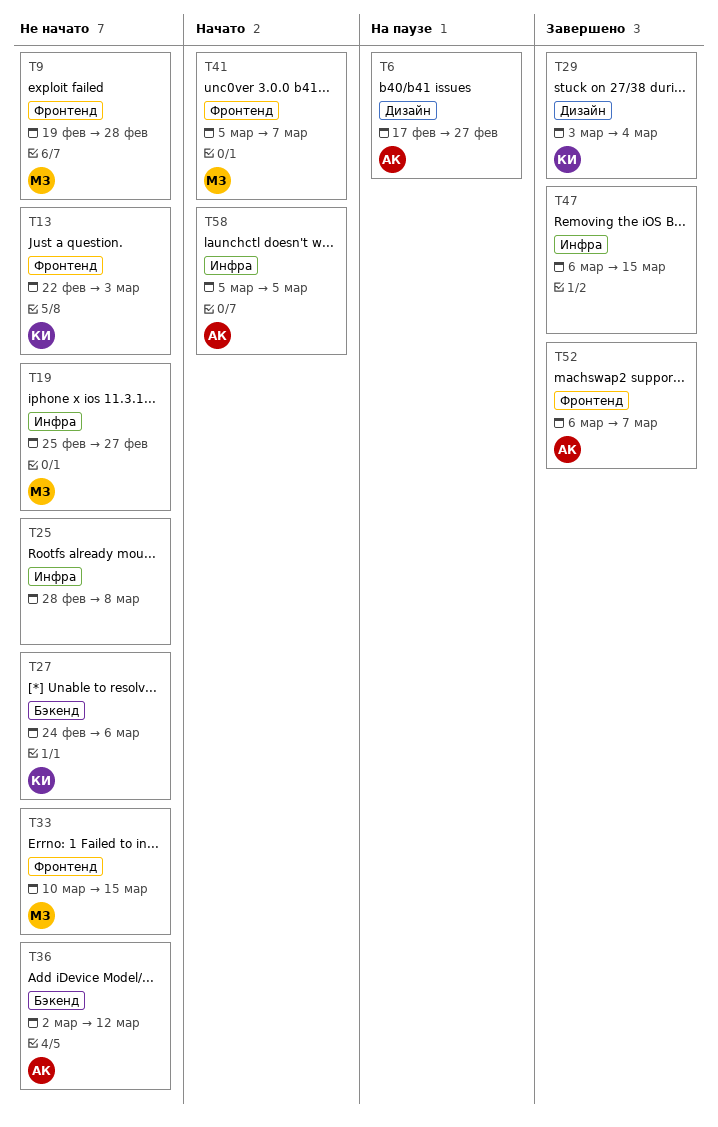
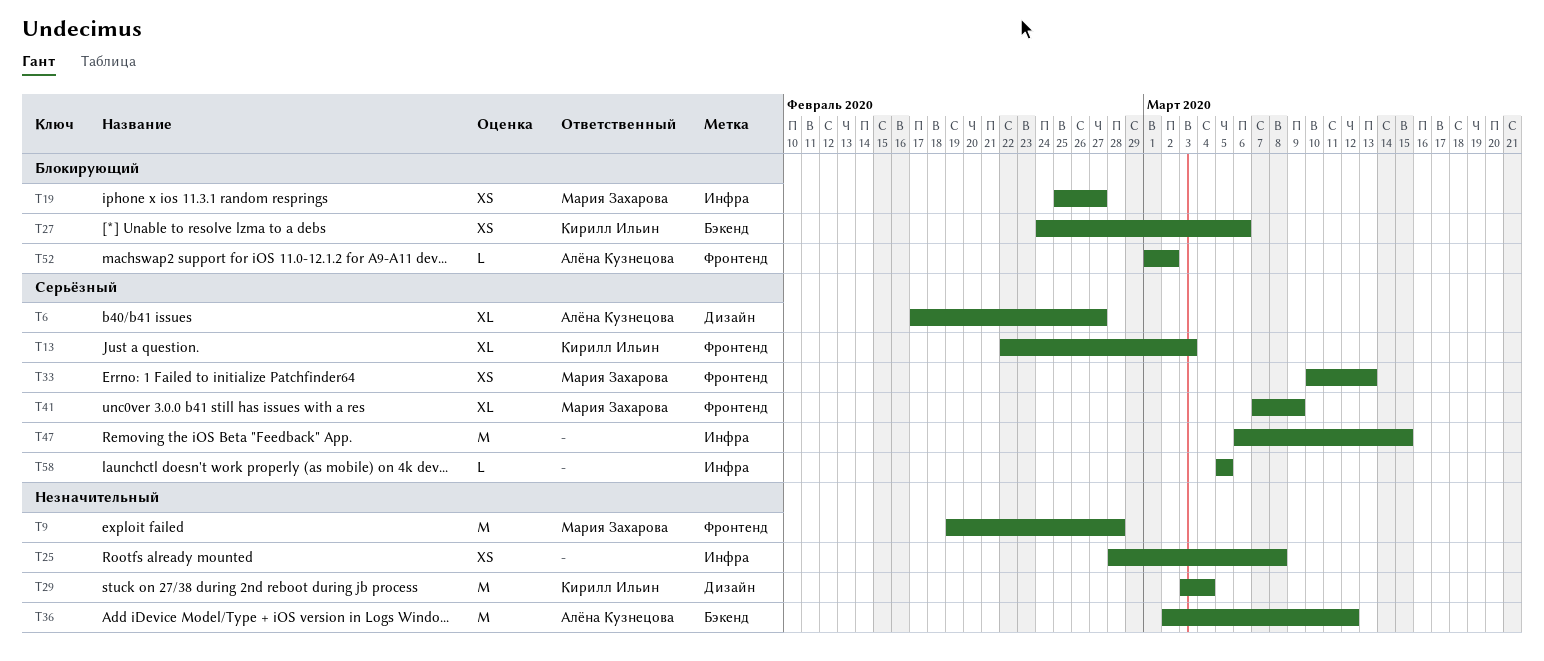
T33, due: Mar 15 -> Mar 13
T41, start: Mar 5 -> Mar 7
T41, due: Mar 7 -> Mar 9
T52, start: Mar 6 -> Mar 1
T52, due: Mar 7 -> Mar 2
T58, owner: Алёна Кузнецова -> none

